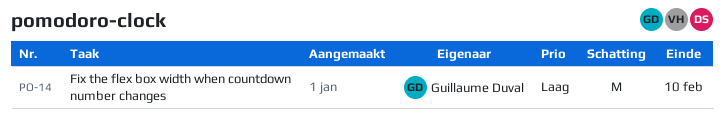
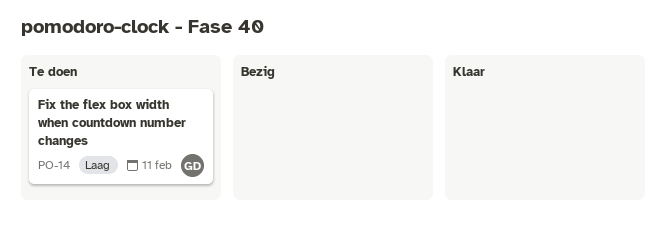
PO-14, due: Feb 10 -> Feb 11

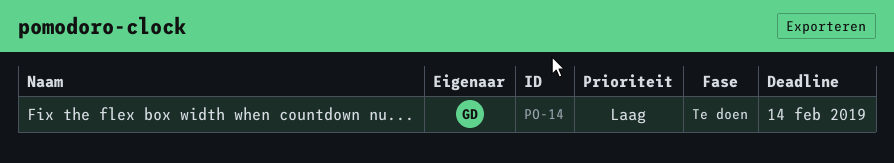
PO-14, due: Feb 11 -> Feb 14

